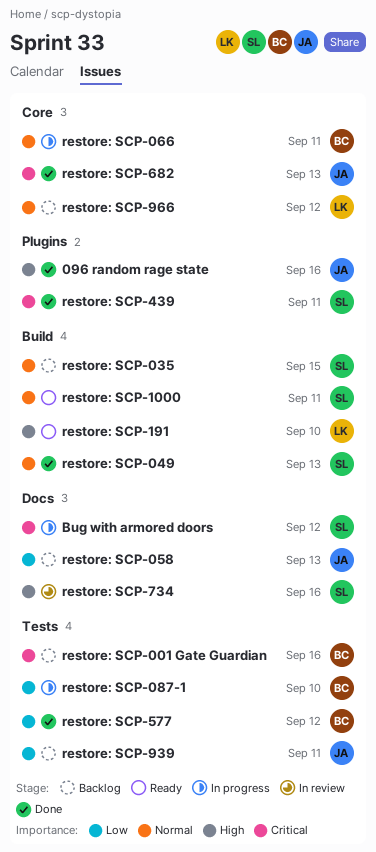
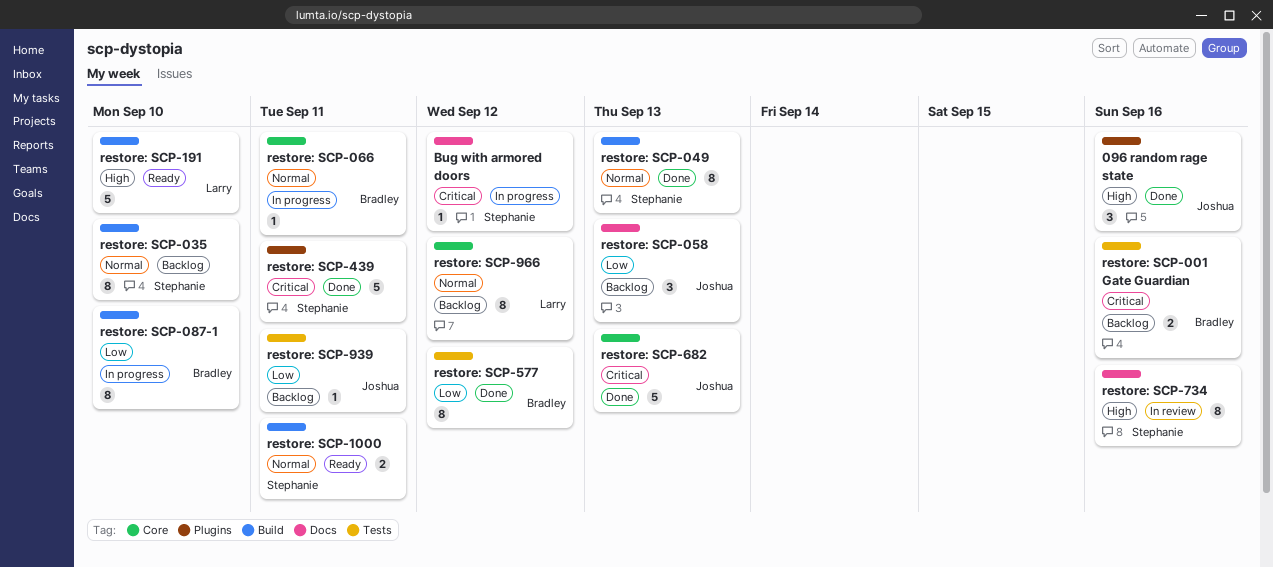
restore: SCP-035, due: Sep 15 -> Sep 10
restore: SCP-087-1, label: Tests -> Build

